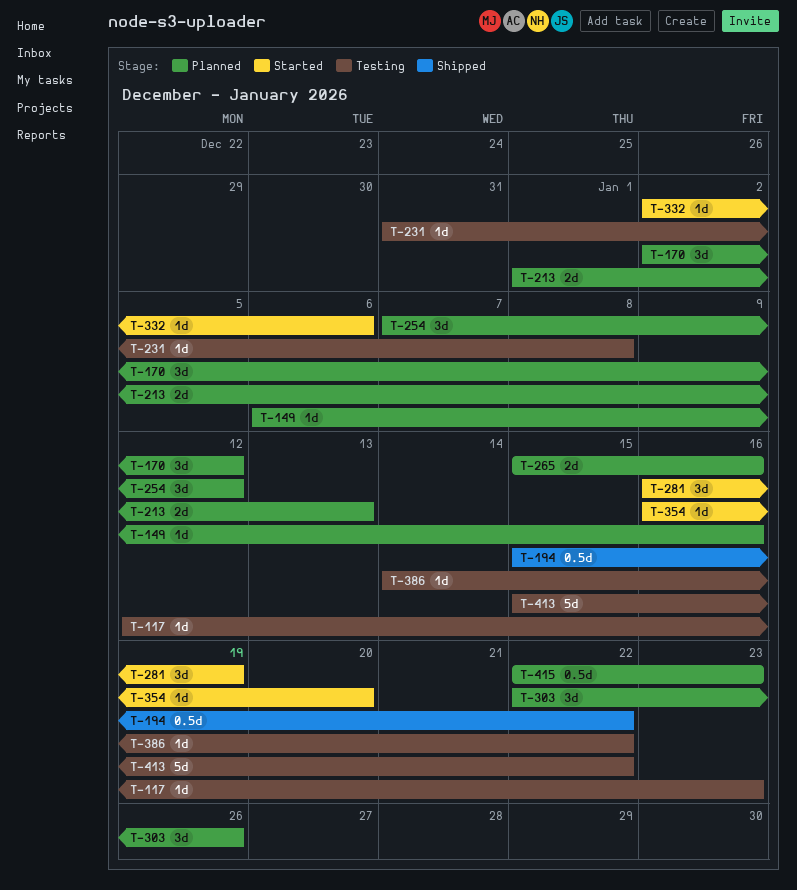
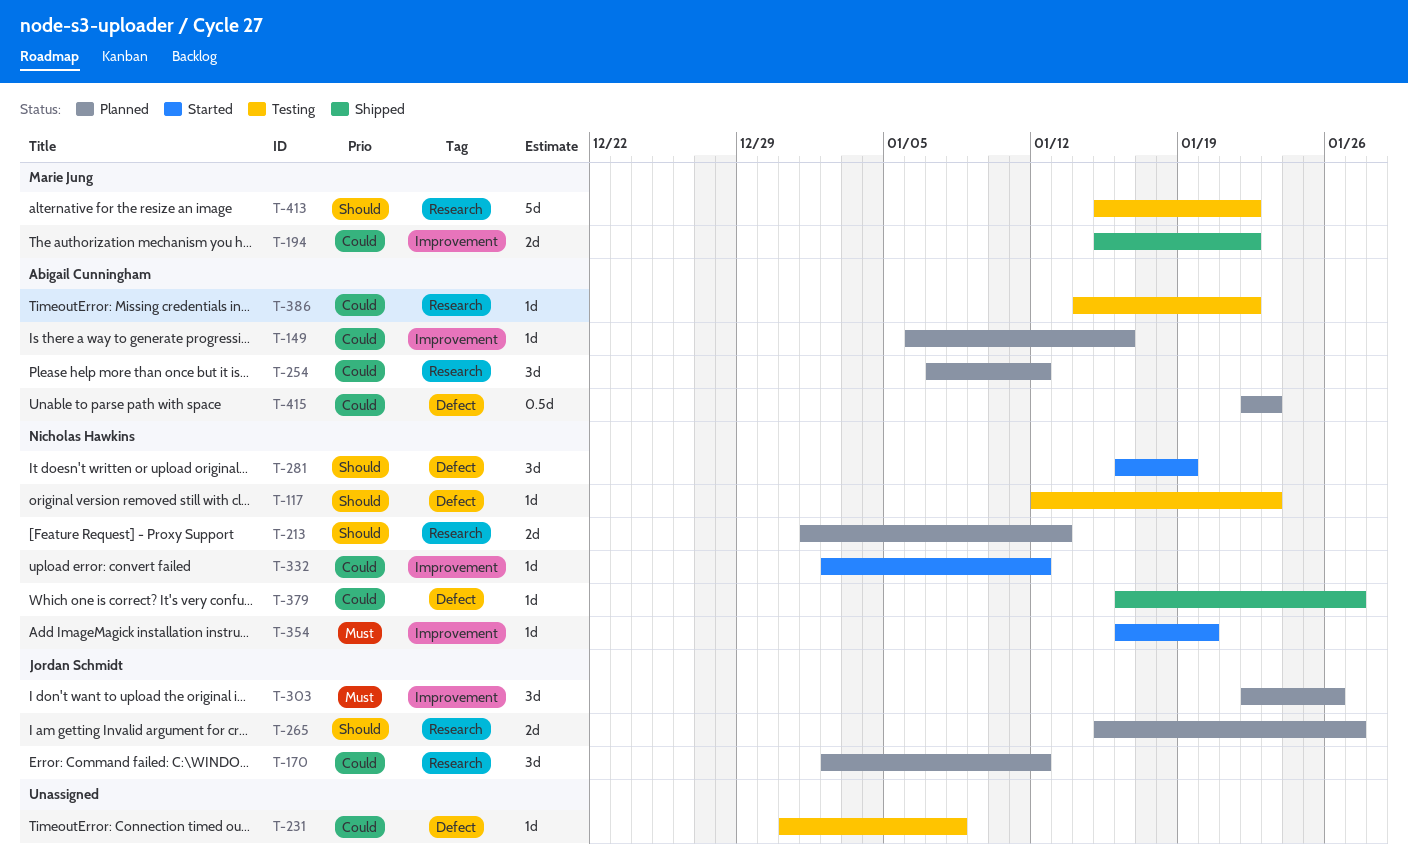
T-194, estimate: 0.5d -> 2d
T-265, due: Jan 16 -> Jan 27
T-332, due: Jan 6 -> Jan 12
T-379: none -> present

